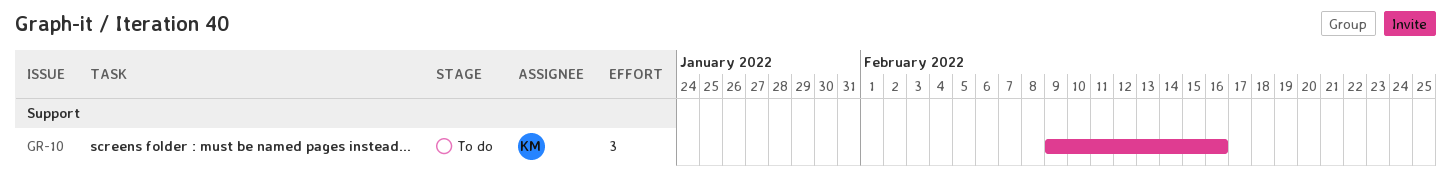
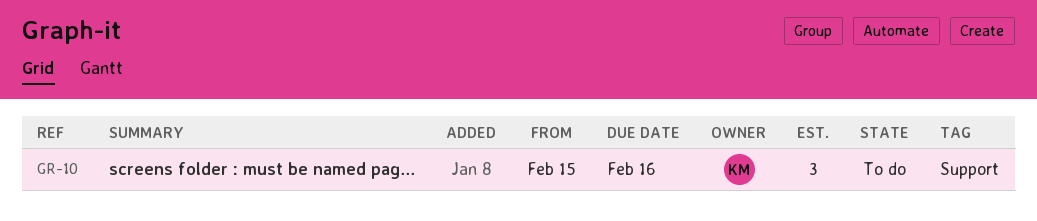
GR-10, start: Feb 9 -> Feb 15

